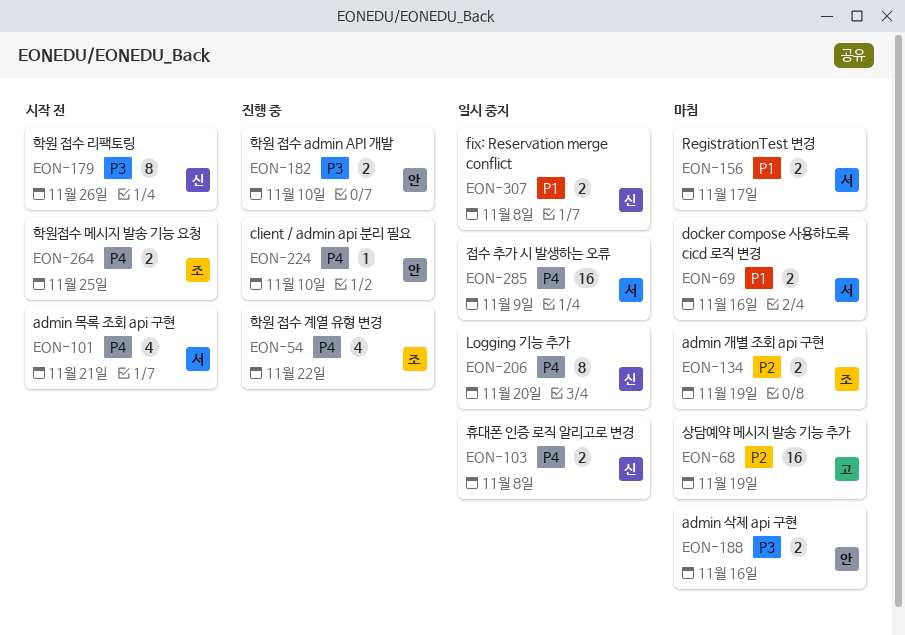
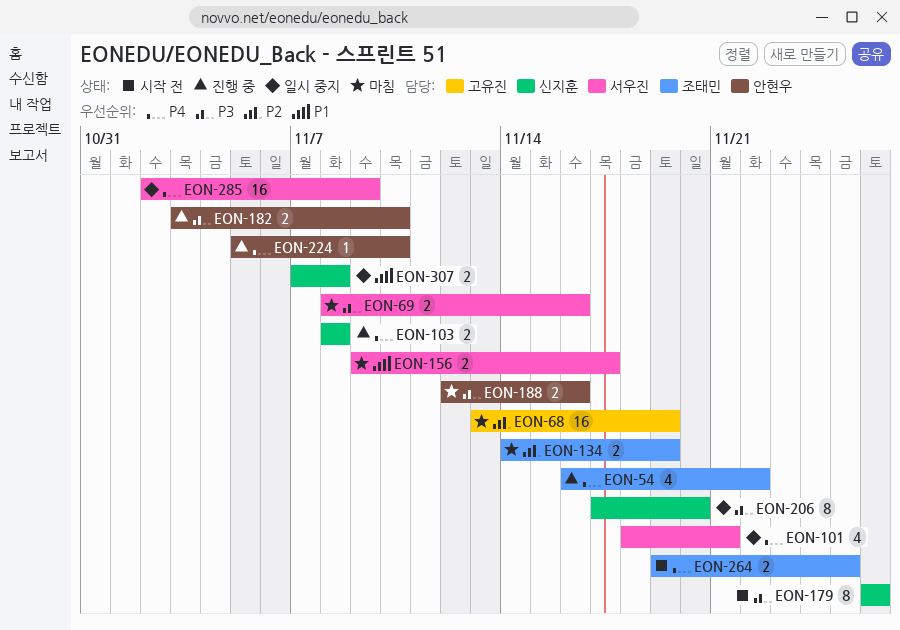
EON-69, priority: P1 -> P3
EON-101, status: 시작 전 -> 일시 중지
EON-103, status: 일시 중지 -> 진행 중
EON-206, priority: P4 -> P3

